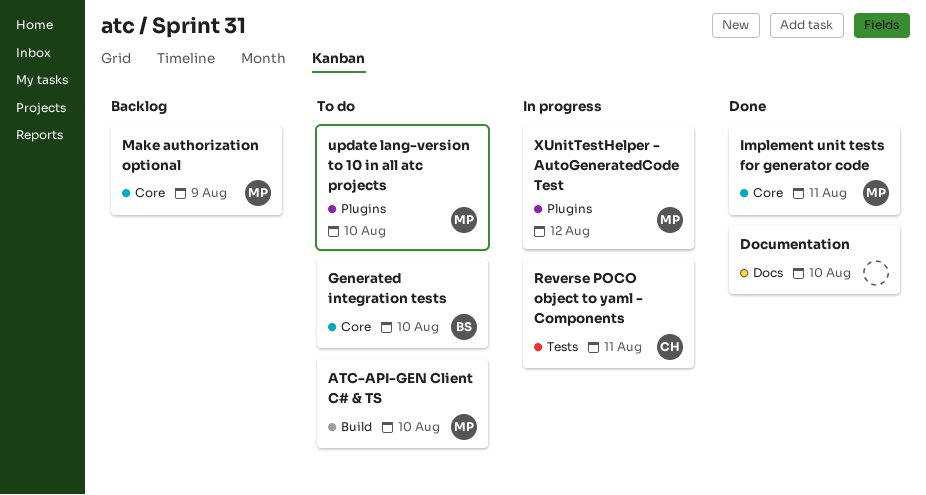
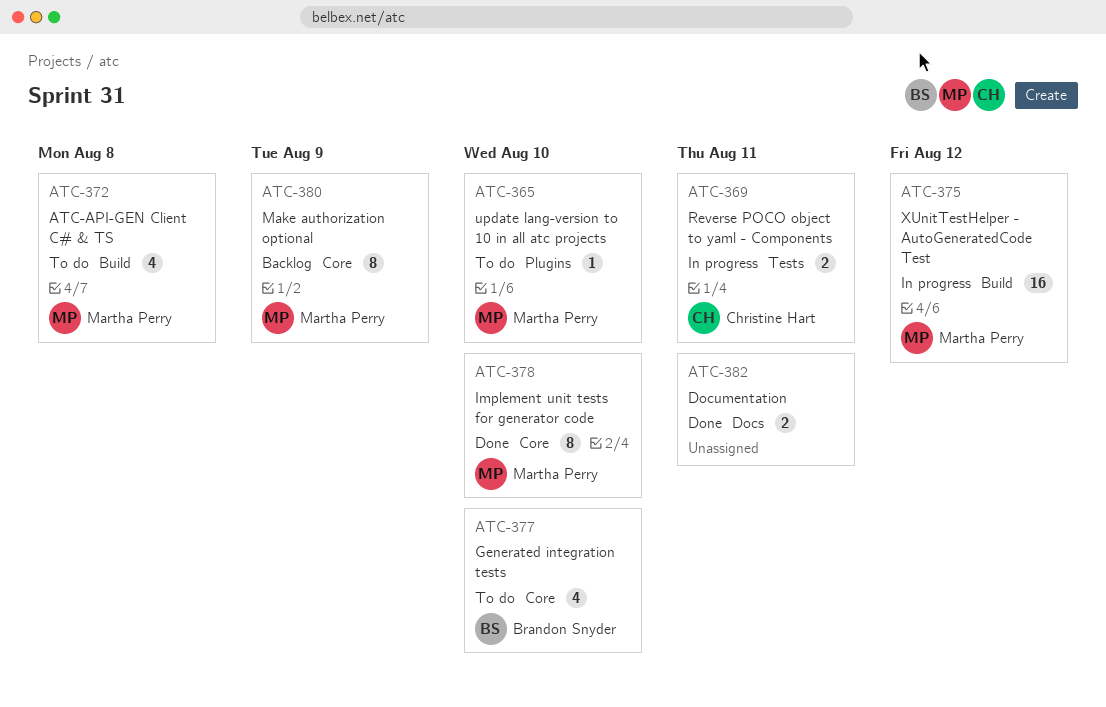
ATC-API-GEN Client C# & TS, due: Aug 10 -> Aug 8
Documentation, due: Aug 10 -> Aug 11
Implement unit tests for generator code, due: Aug 11 -> Aug 10
XUnitTestHelper - AutoGeneratedCode Test, label: Plugins -> Build

